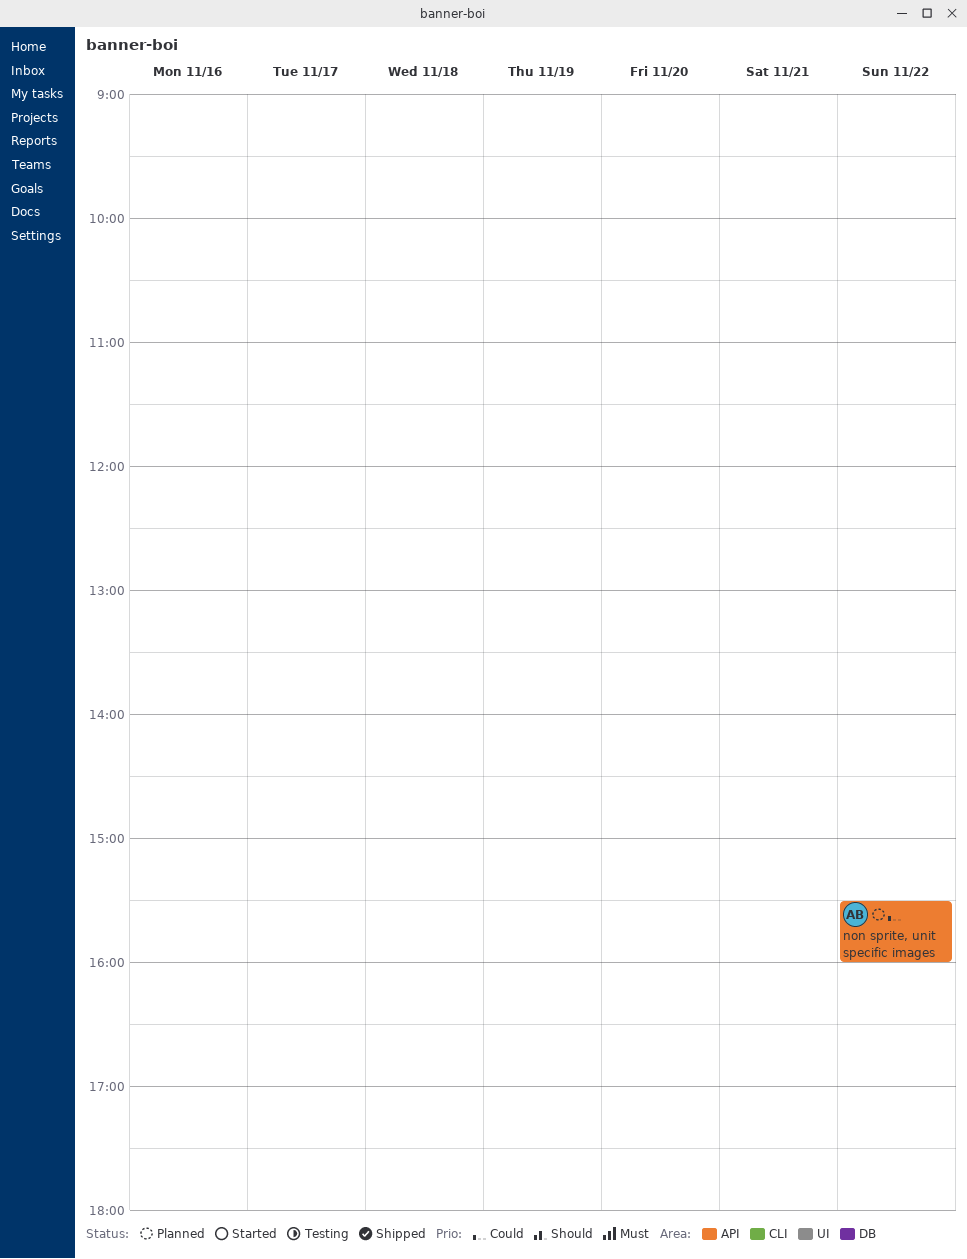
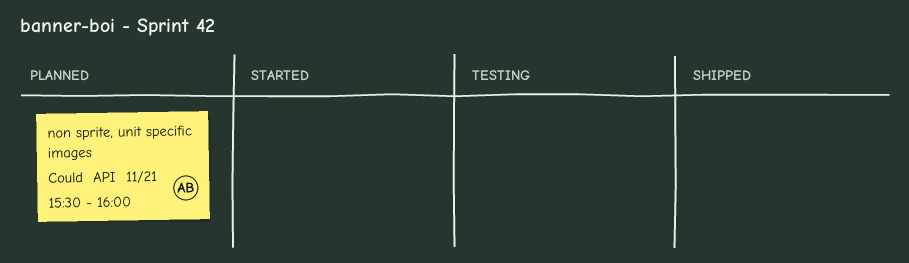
non sprite, unit specific images, day: Nov 22 -> Nov 21

